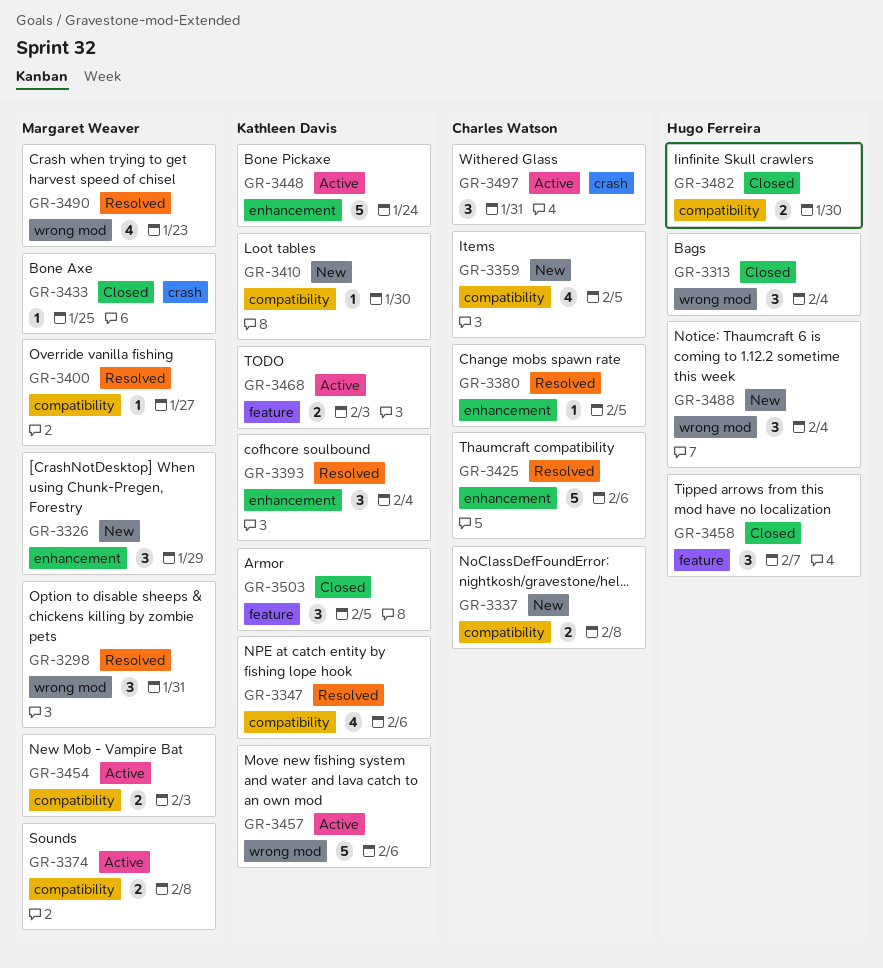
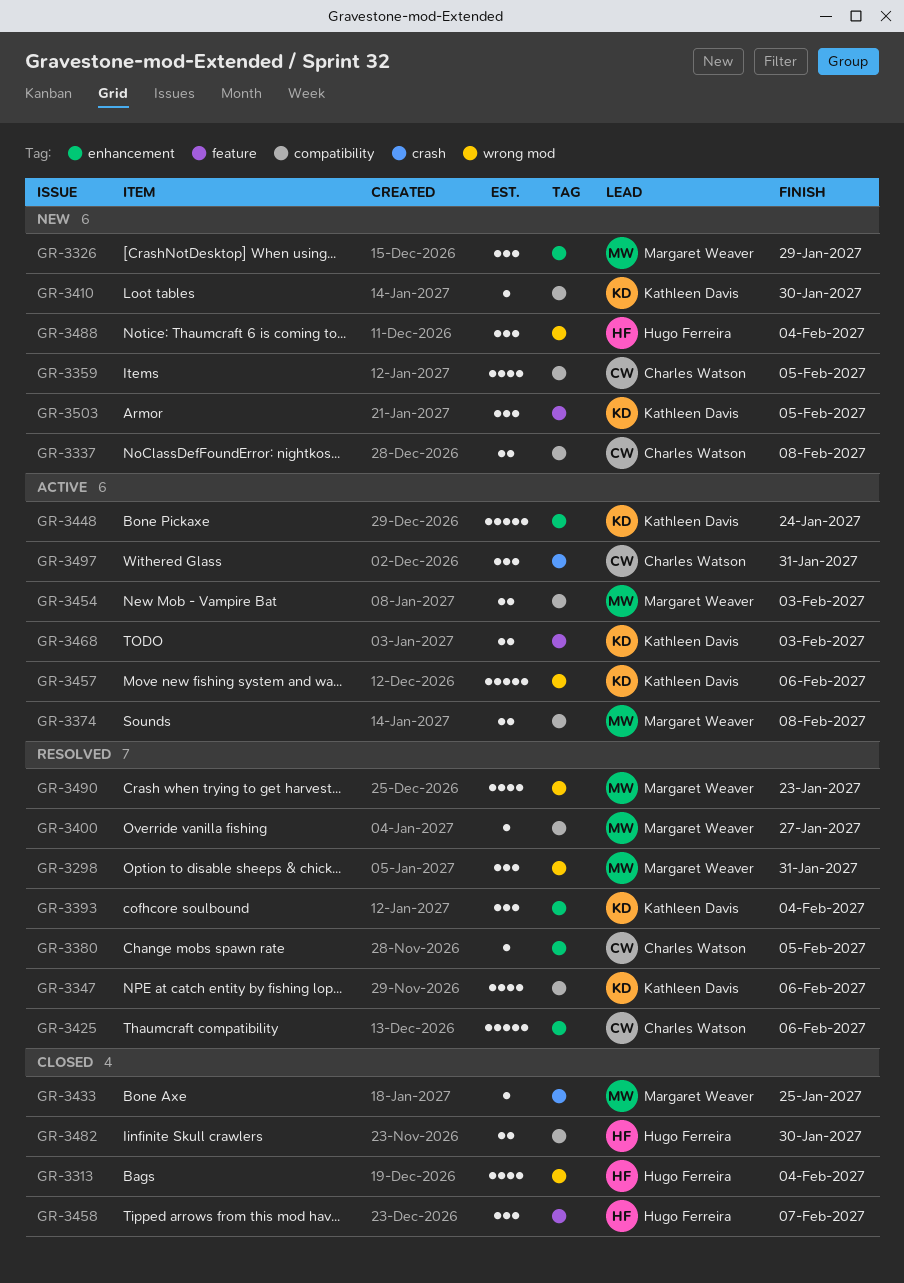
GR-3313, estimate: 3 -> 4
GR-3503, status: Closed -> New

